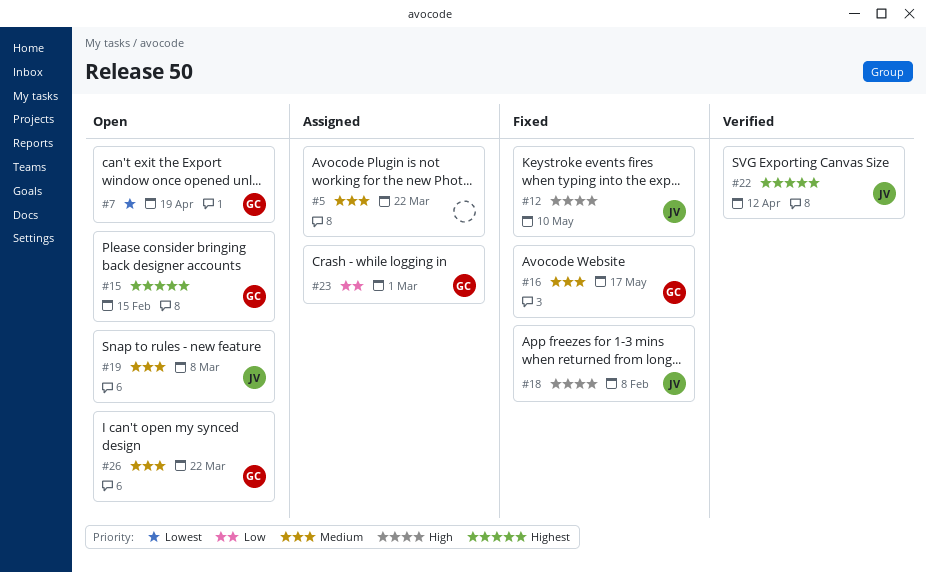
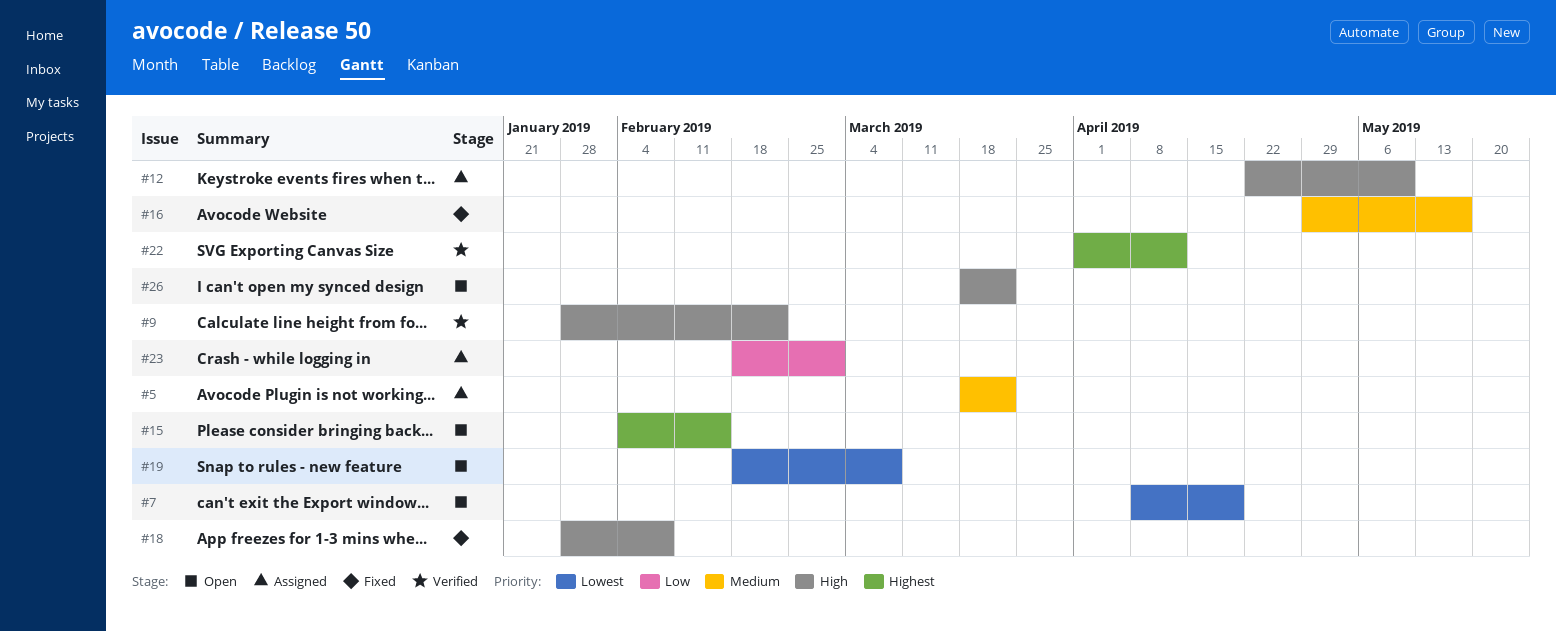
#9: none -> present
#12, status: Fixed -> Assigned
#19, priority: Medium -> Lowest
#26, priority: Medium -> High

